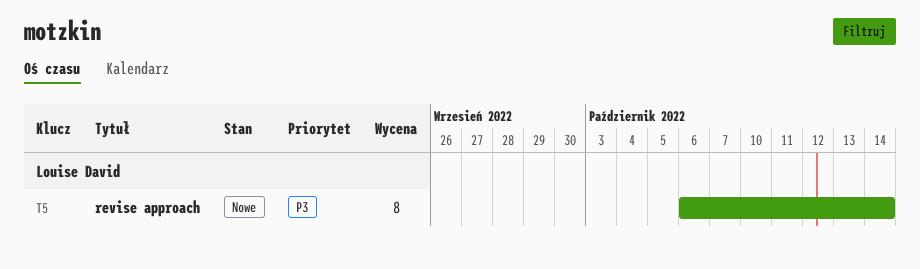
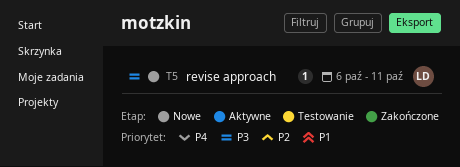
T5, estimate: 8 -> 1
T5, due: Oct 14 -> Oct 11

